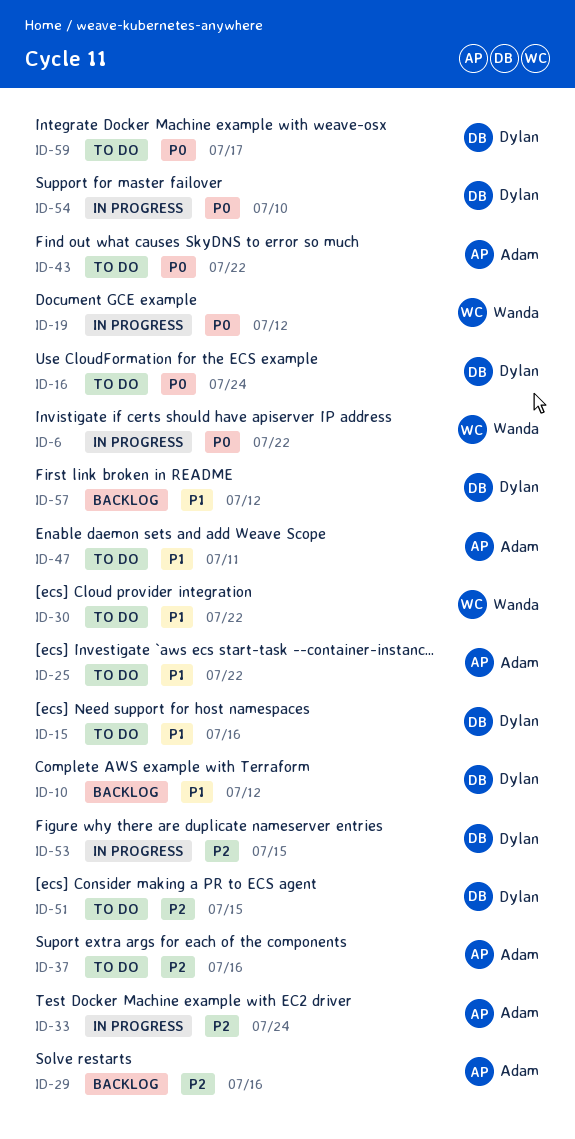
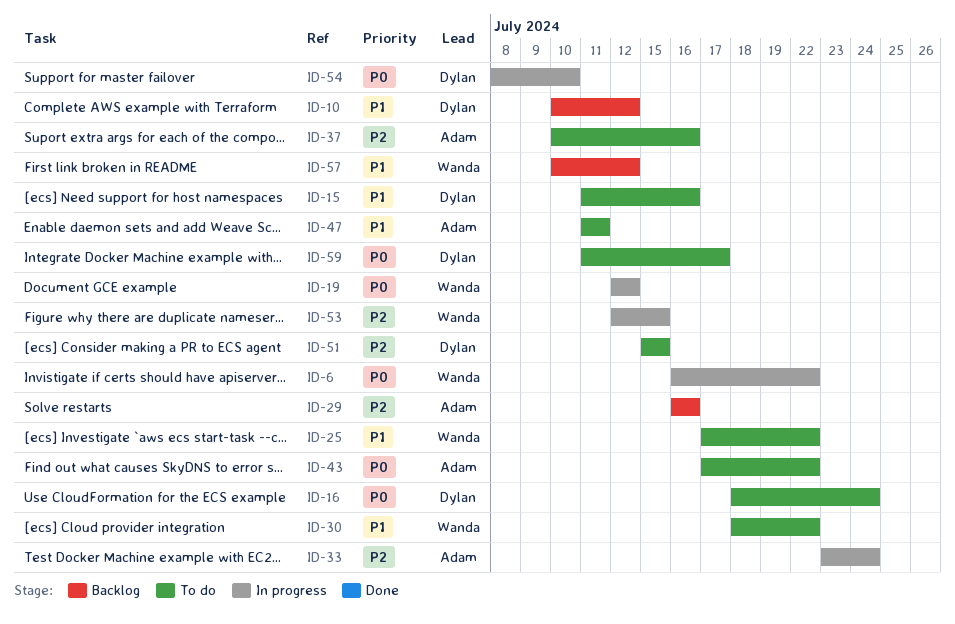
ID-25, owner: Adam -> Wanda
ID-53, owner: Dylan -> Wanda
ID-57, owner: Dylan -> Wanda

